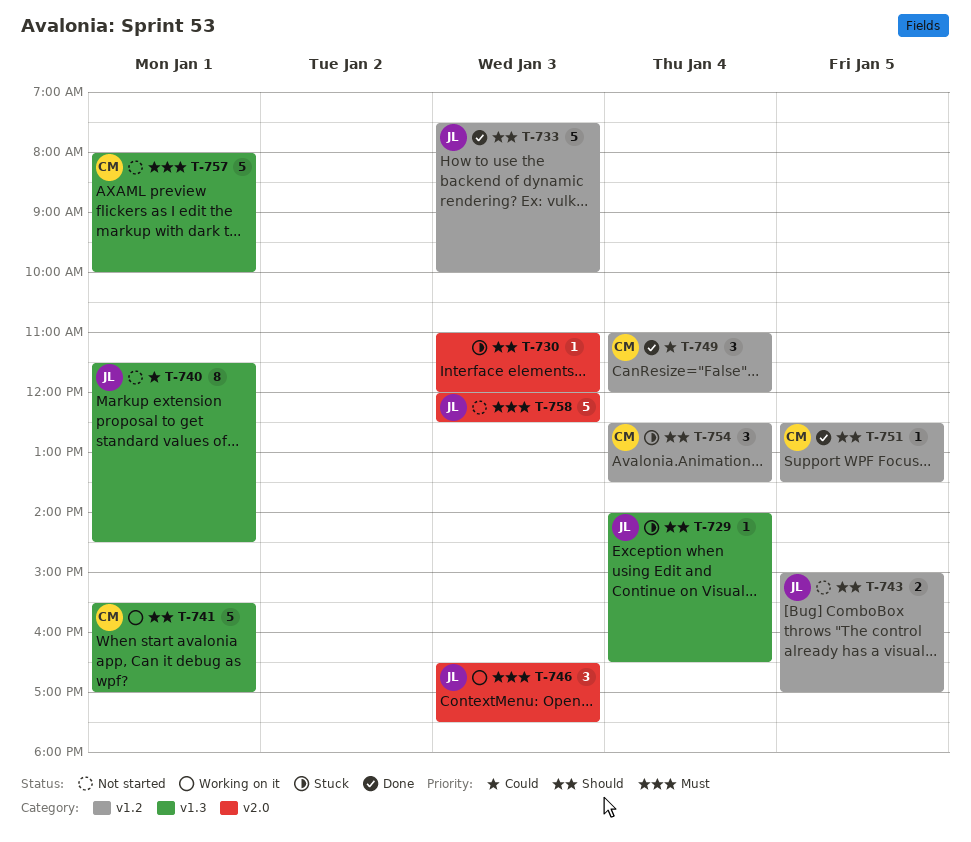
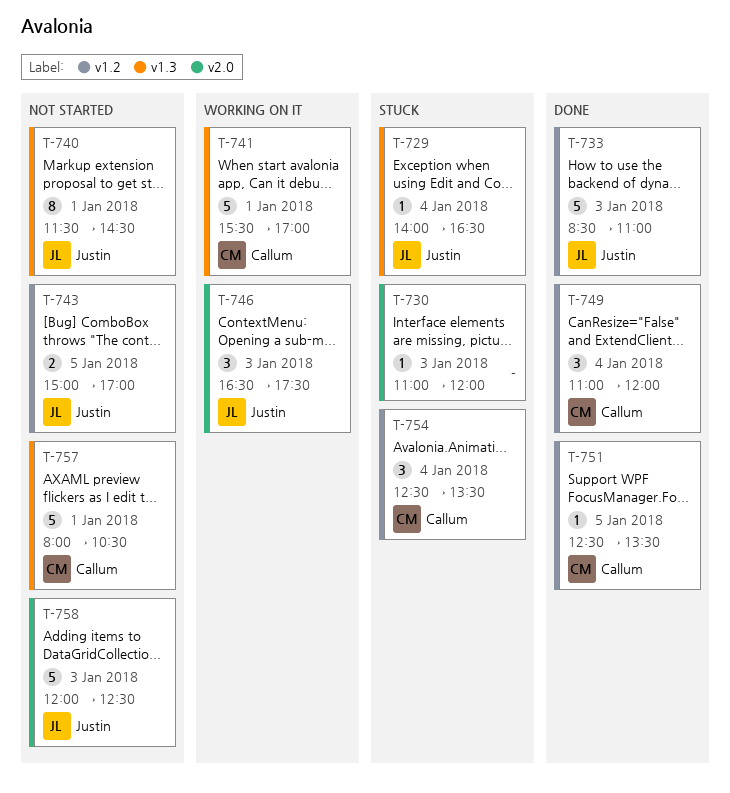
T-733, begins: 07:30 -> 08:30
T-733, ends: 10:00 -> 11:00
T-757, ends: 10:00 -> 10:30

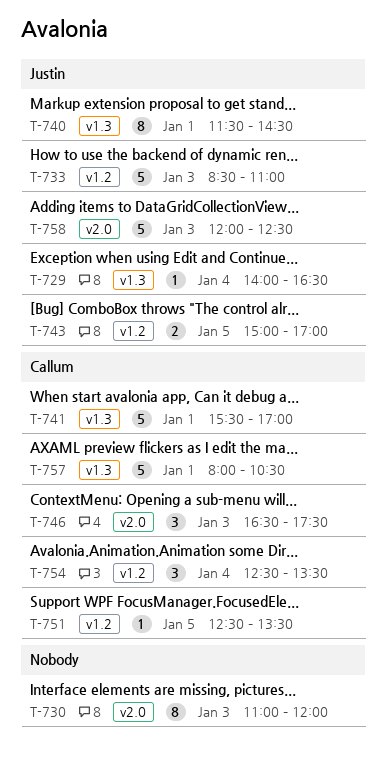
T-730, estimate: 1 -> 8
T-746, owner: Justin -> Callum
T-749: present -> none

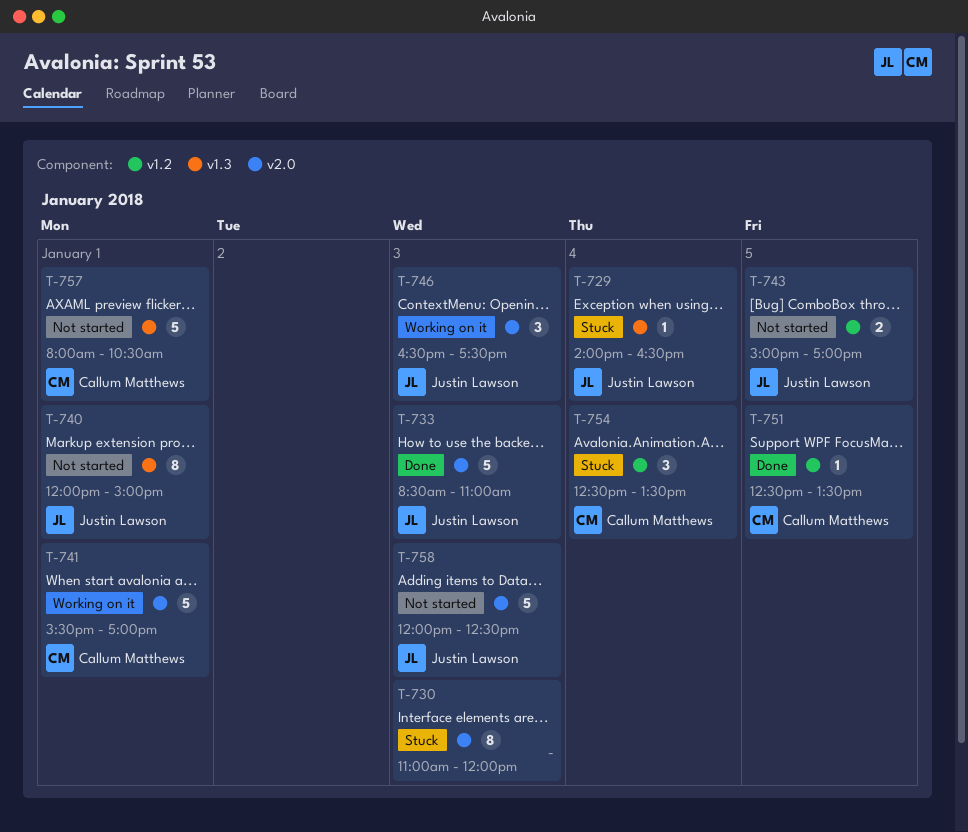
T-733, label: v1.2 -> v2.0
T-740, begins: 11:30 -> 12:00
T-740, ends: 14:30 -> 15:00
T-741, label: v1.3 -> v2.0
T-746, owner: Callum Matthews -> Justin Lawson

